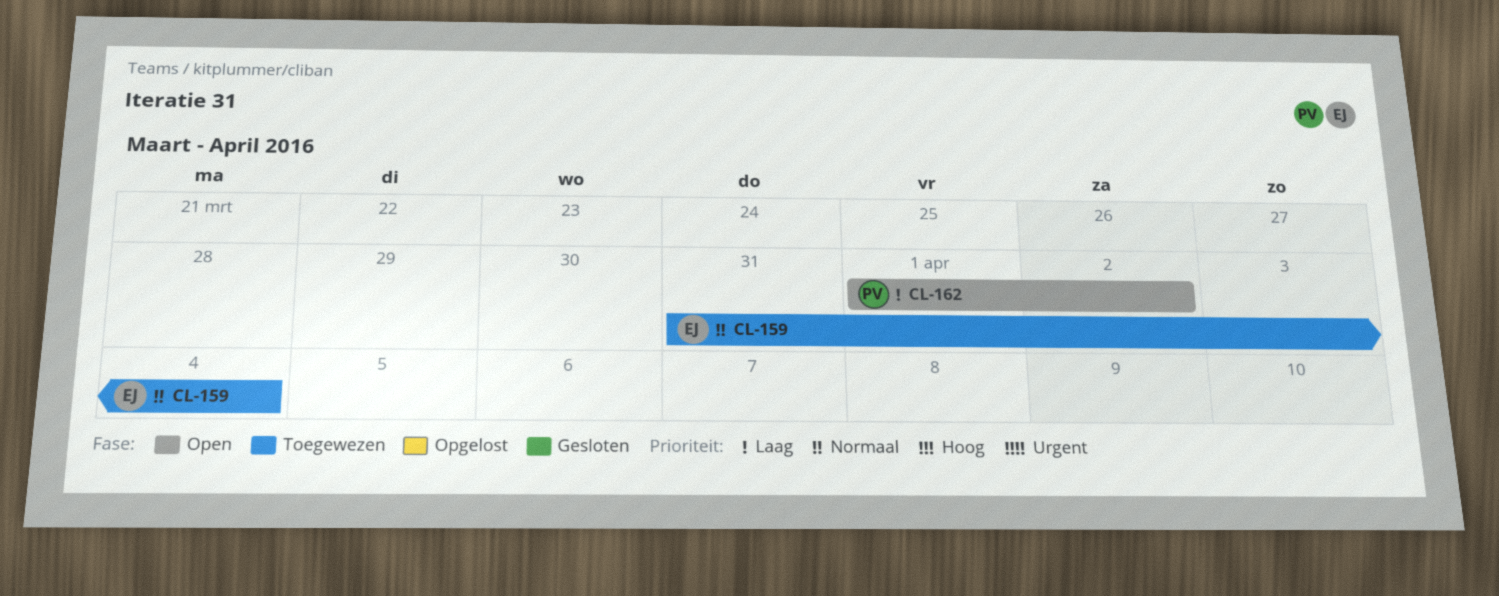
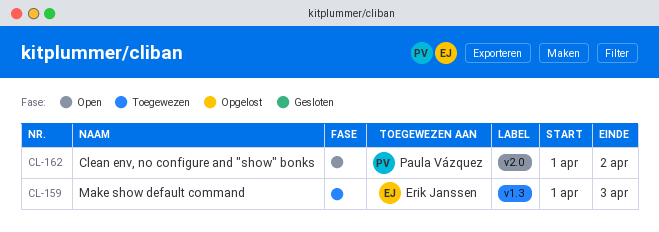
CL-159, start: Mar 31 -> Apr 1
CL-159, due: Apr 4 -> Apr 3

